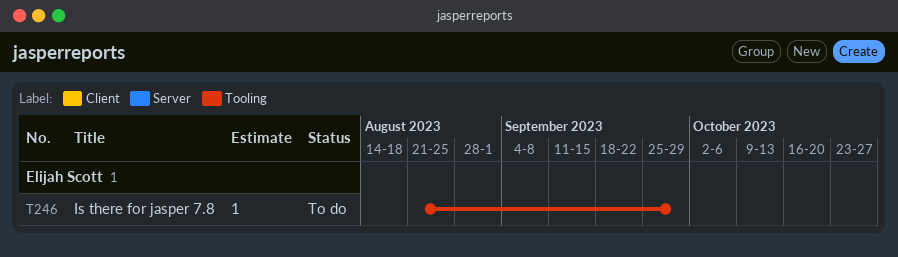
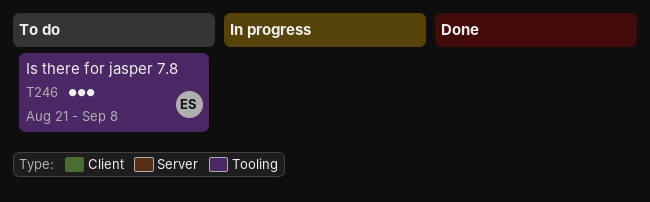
T246, estimate: 1 -> 3
T246, due: Sep 29 -> Sep 8

